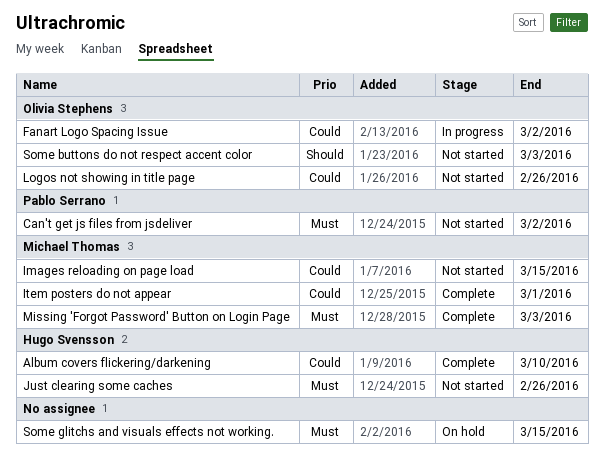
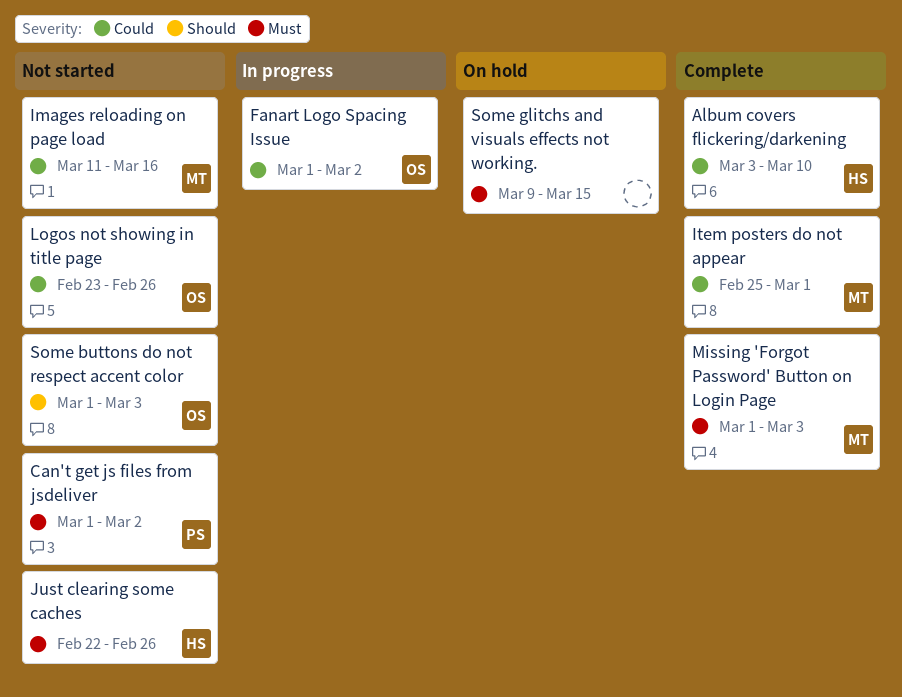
Images reloading on page load, due: Mar 15 -> Mar 16

